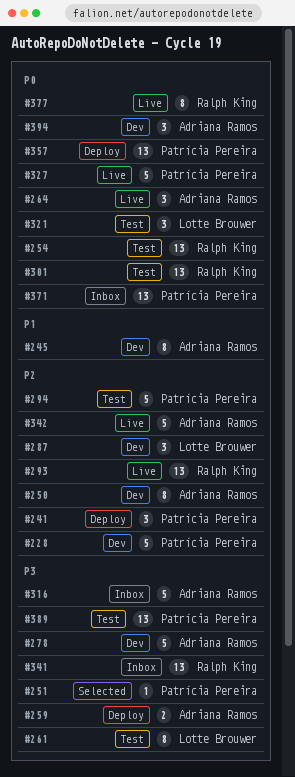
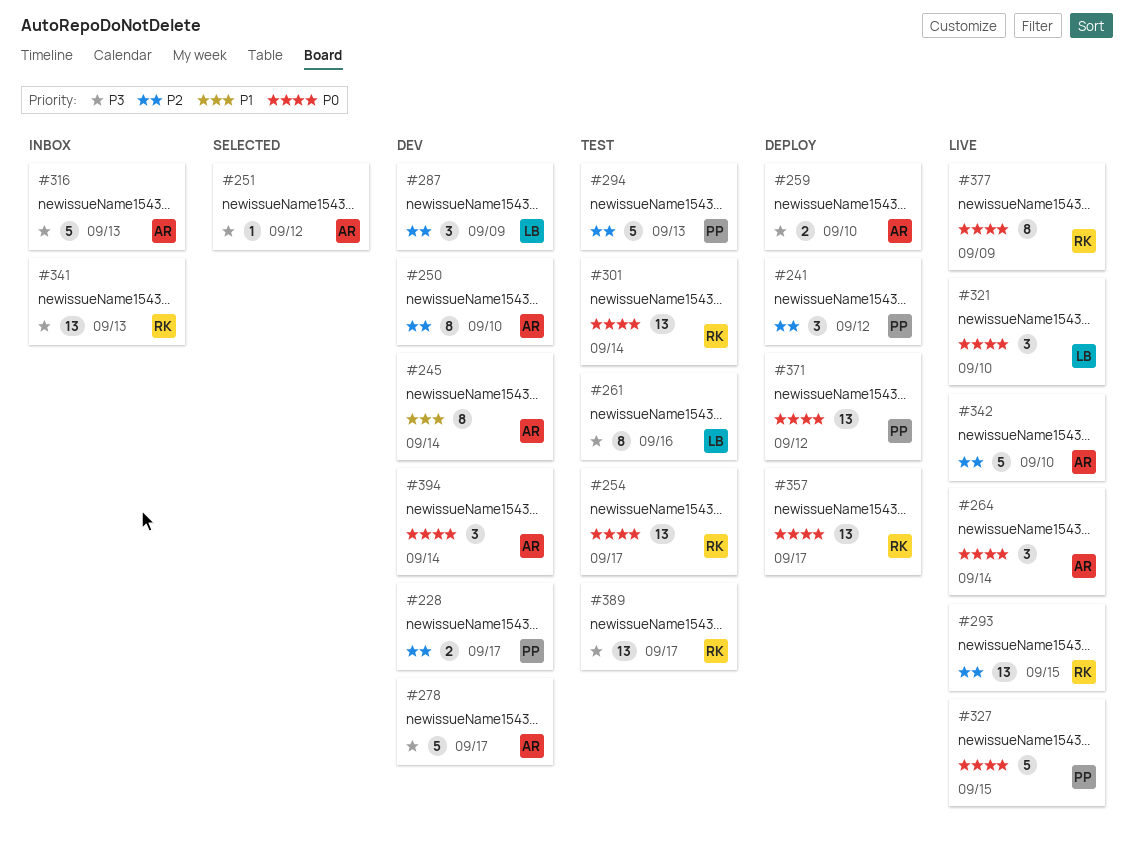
#228, estimate: 5 -> 2
#251, owner: Patrícia Pereira -> Adriana Ramos
#321, status: Test -> Live
#357, owner: Patrícia Pereira -> Ralph King
#371, status: Inbox -> Deploy
#389, owner: Patrícia Pereira -> Ralph King

